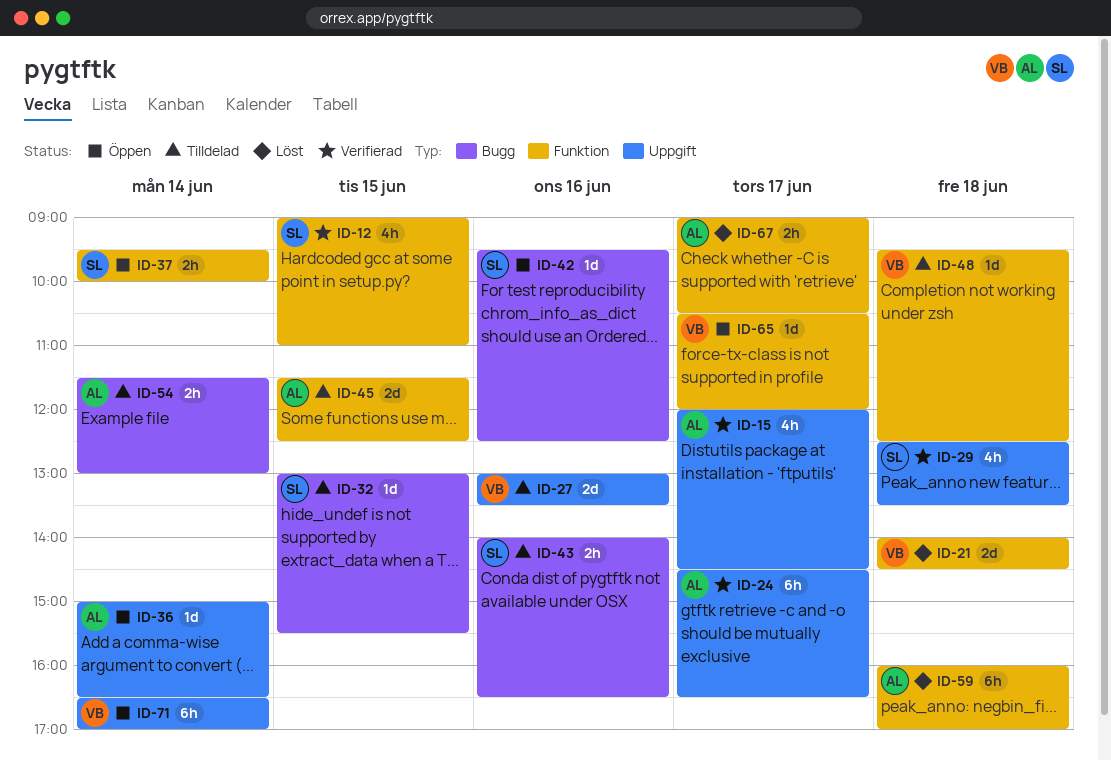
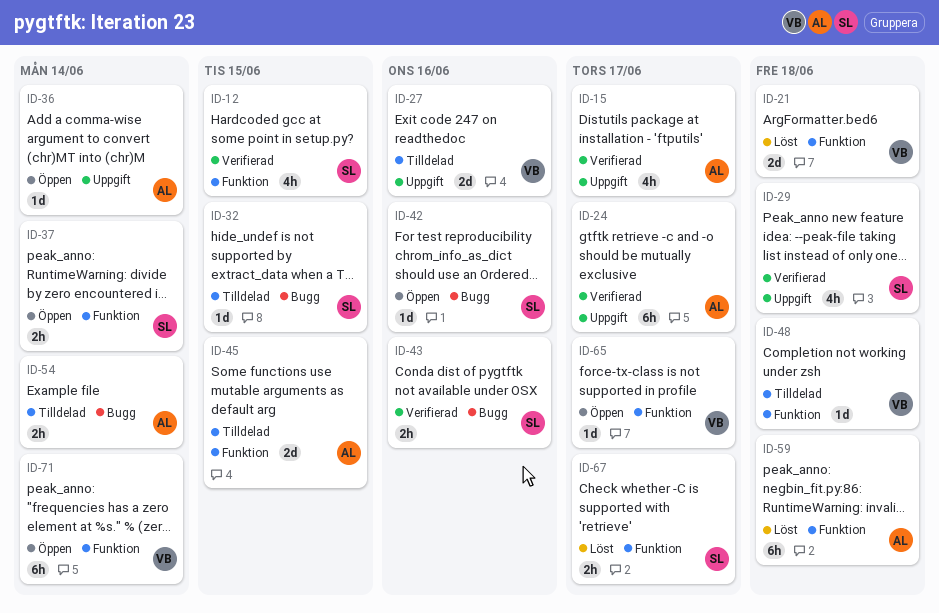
ID-43, status: Tilldelad -> Verifierad
ID-67, owner: AL -> SL
ID-71, label: Uppgift -> Funktion

